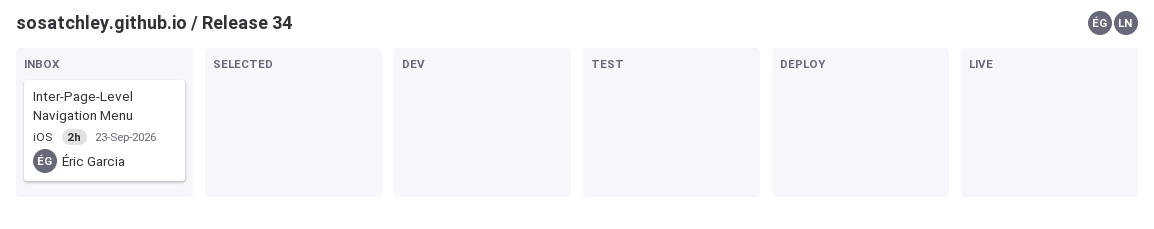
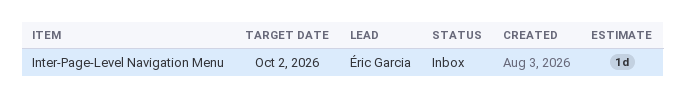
Inter-Page-Level Navigation Menu, estimate: 2h -> 1d
Inter-Page-Level Navigation Menu, due: Sep 23 -> Oct 2

